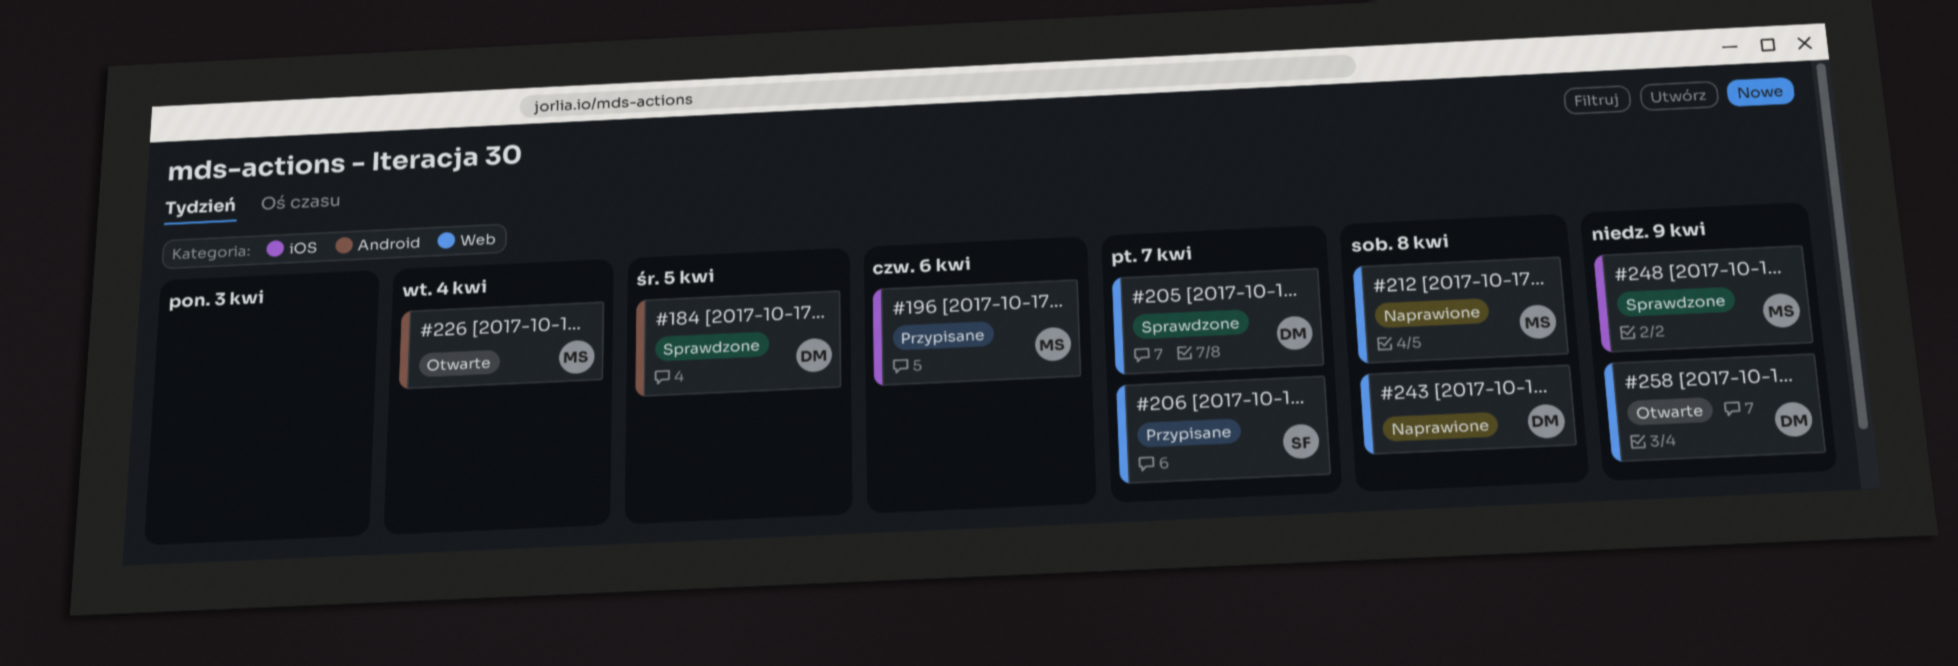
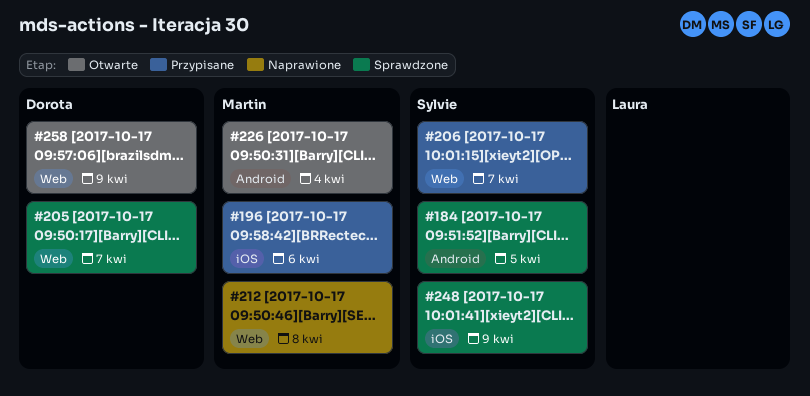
#184, owner: Dorota -> Sylvie
#243: present -> none
#248, owner: Martin -> Sylvie

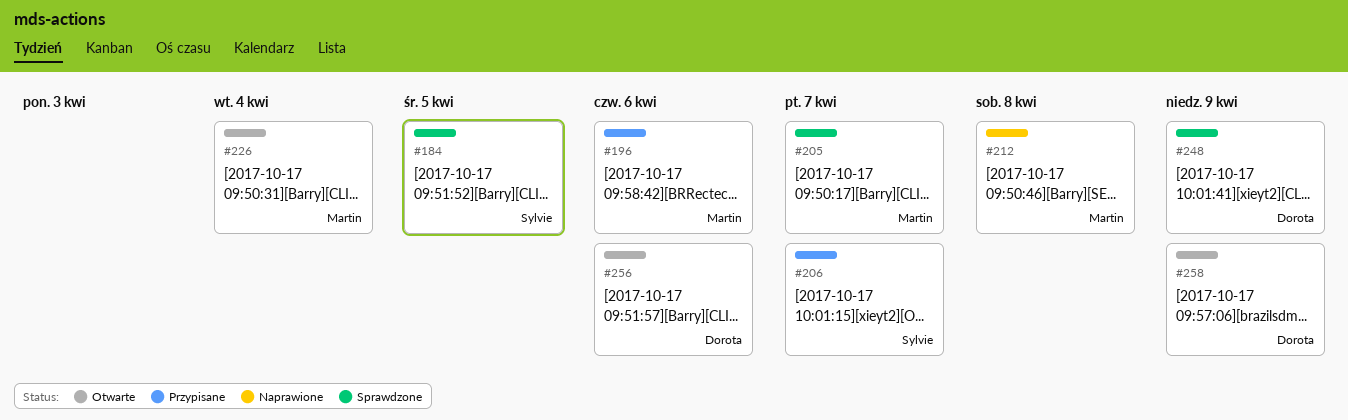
#205, owner: Dorota -> Martin
#248, owner: Sylvie -> Dorota
#256: none -> present

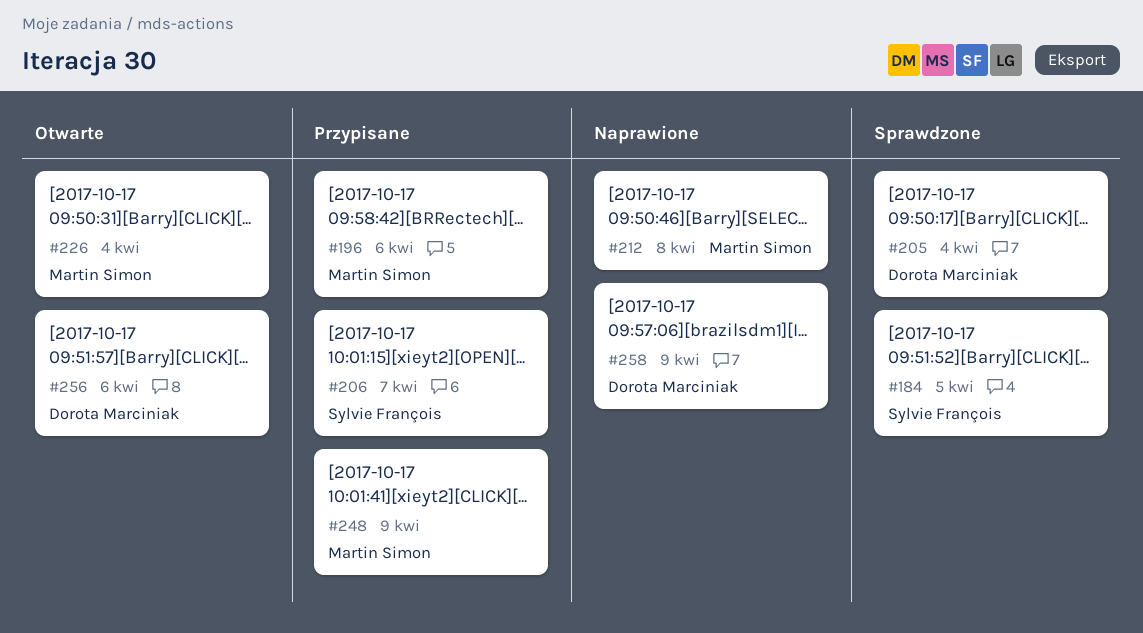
#205, owner: Martin Simon -> Dorota Marciniak
#205, due: Apr 7 -> Apr 4
#248, status: Sprawdzone -> Przypisane
#248, owner: Dorota Marciniak -> Martin Simon
#258, status: Otwarte -> Naprawione

